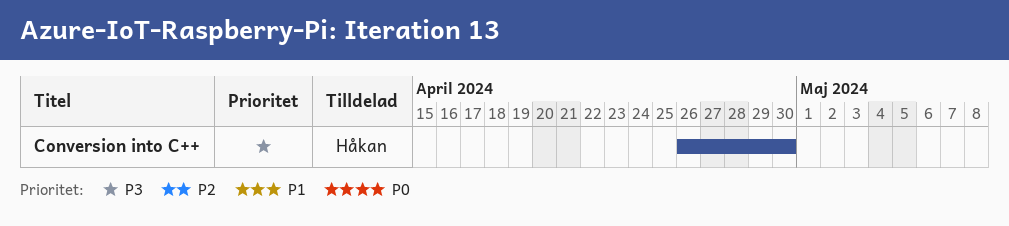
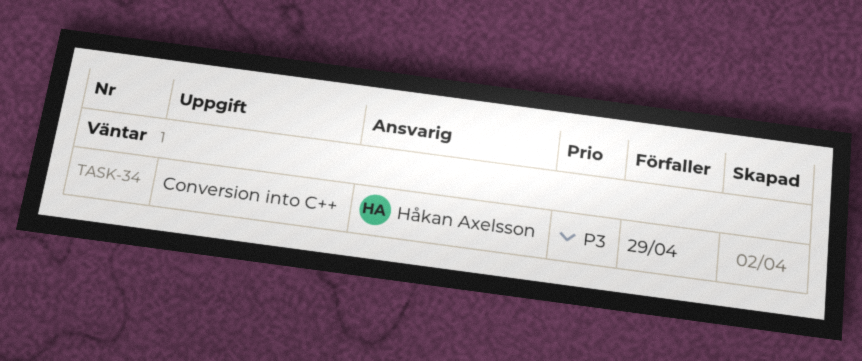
Conversion into C++, due: Apr 30 -> Apr 29

